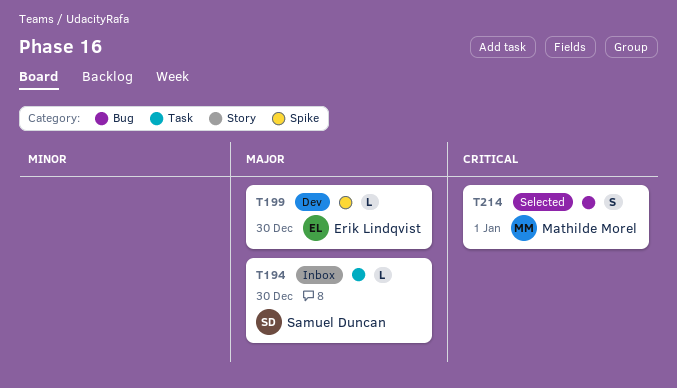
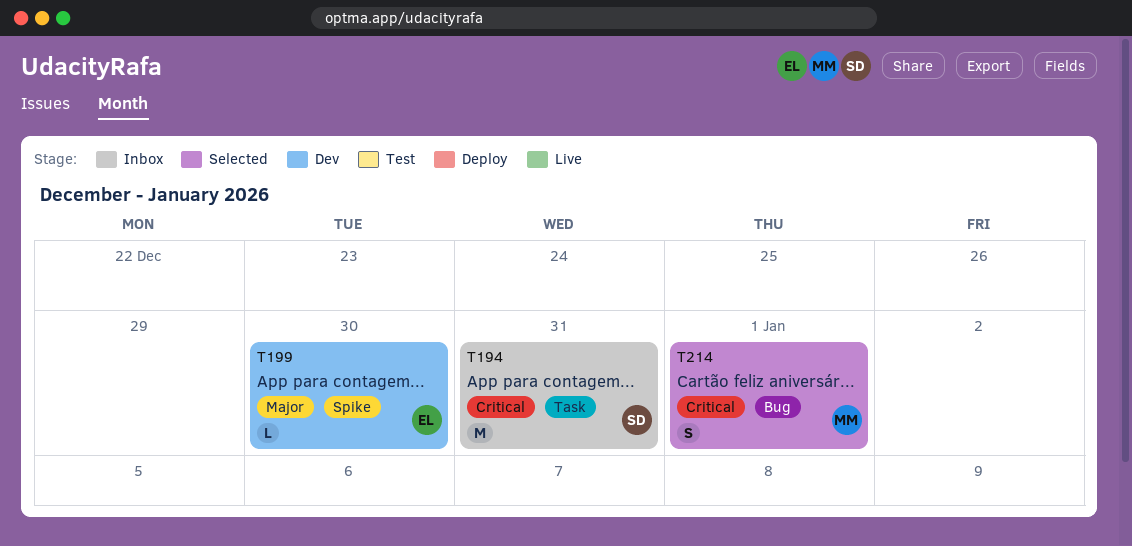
T194, priority: Major -> Critical
T194, estimate: L -> M
T194, due: Dec 30 -> Dec 31

